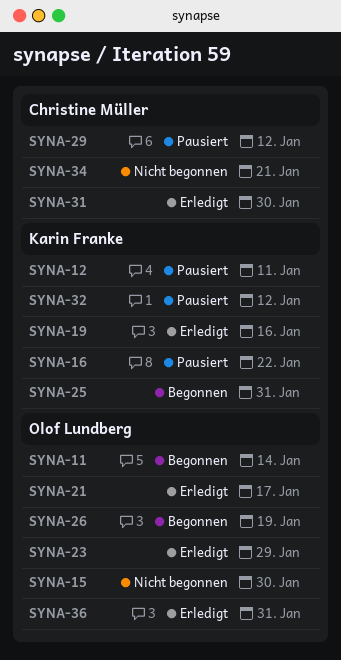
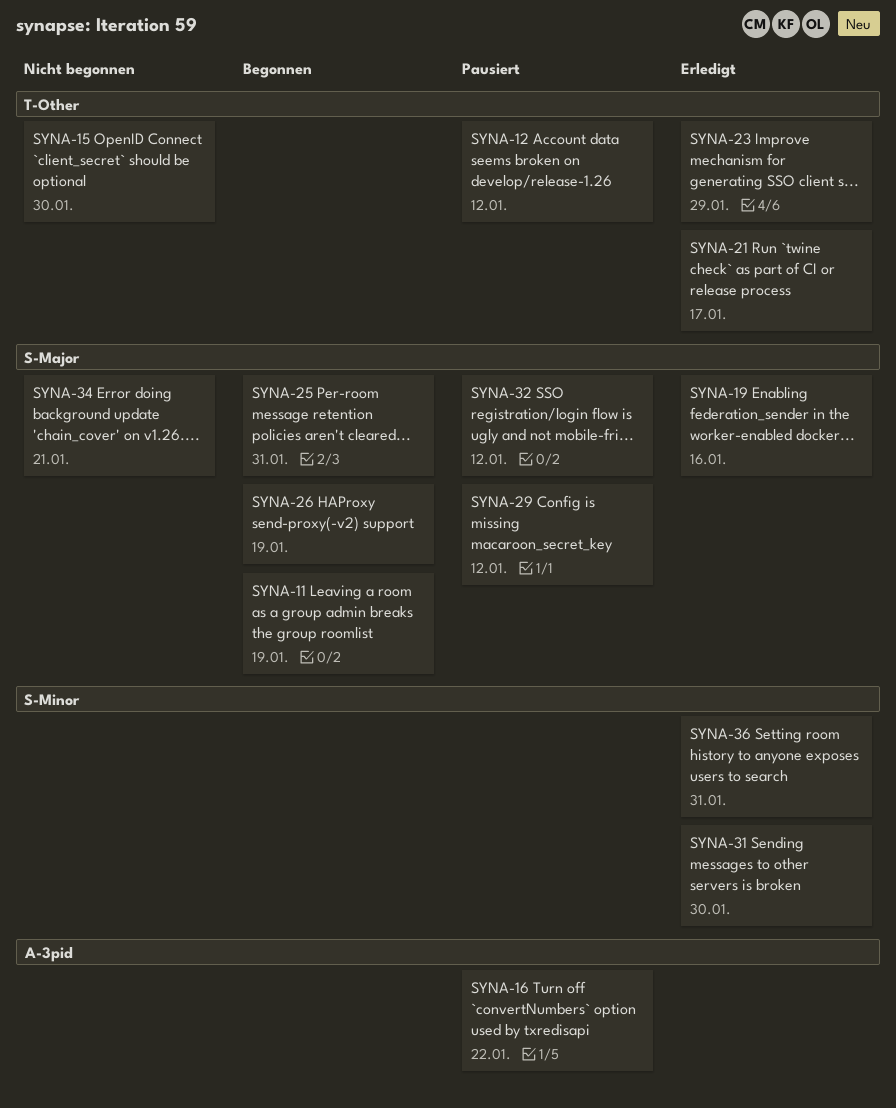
SYNA-11, due: Jan 14 -> Jan 19
SYNA-12, due: Jan 11 -> Jan 12

